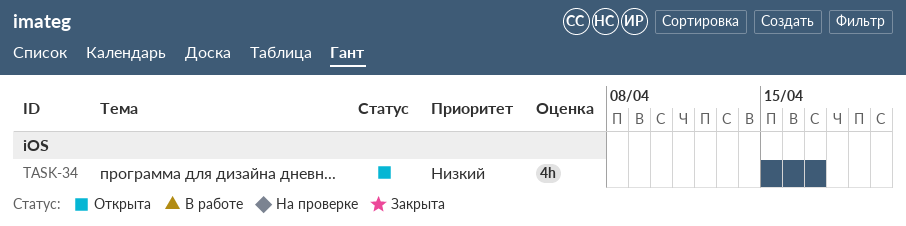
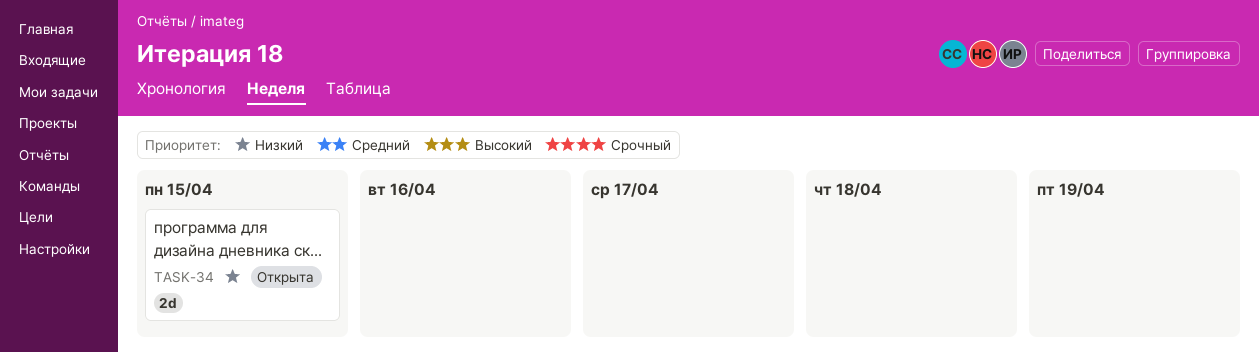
TASK-34, estimate: 4h -> 2d
TASK-34, due: Apr 17 -> Apr 15

